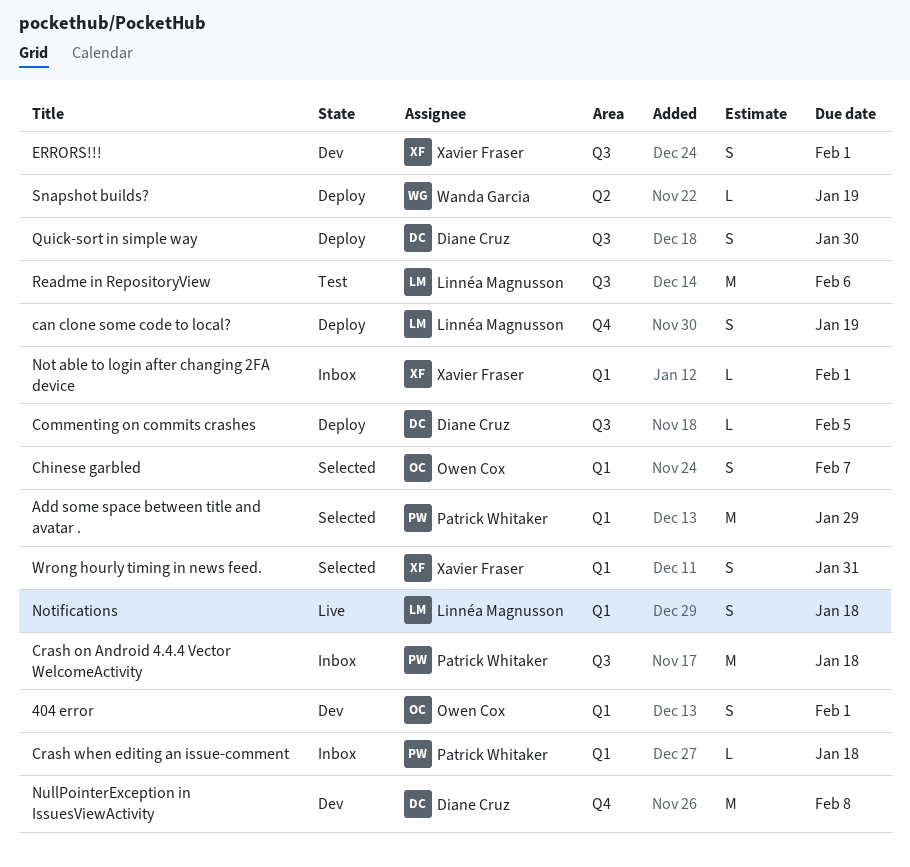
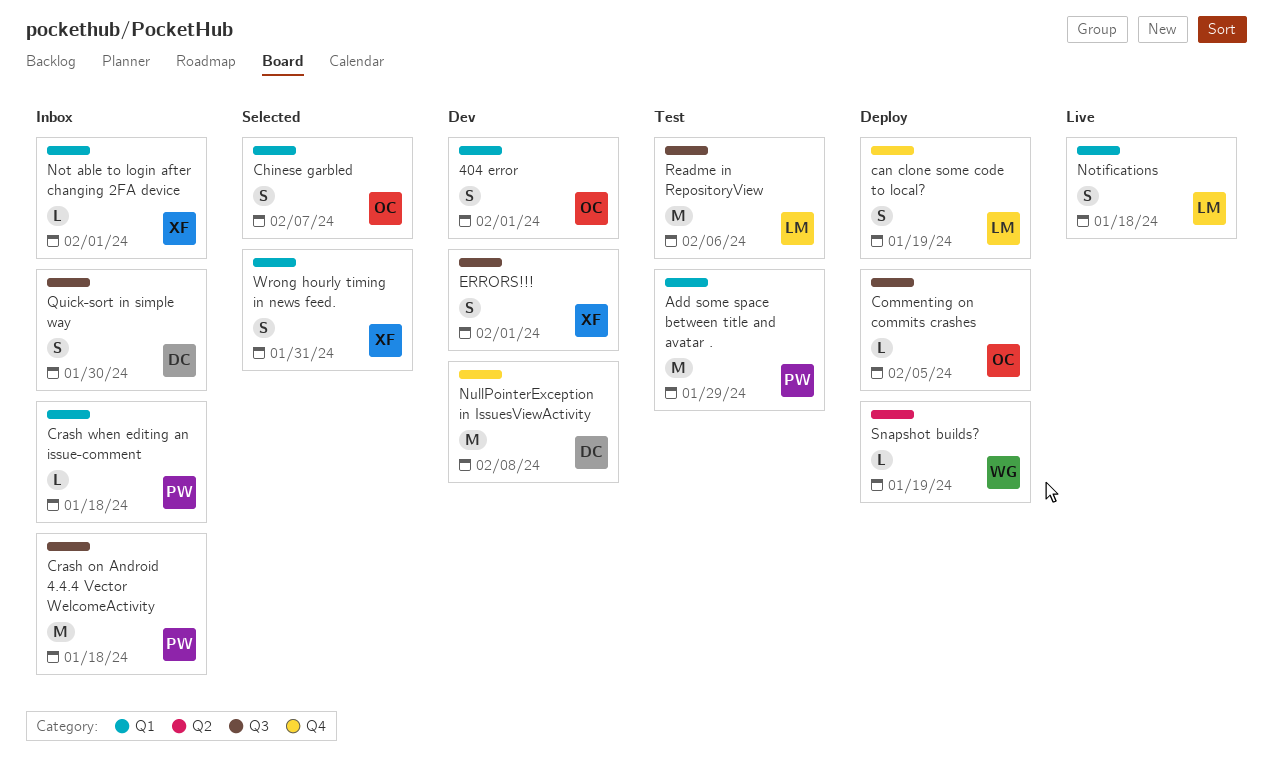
Add some space between title and avatar ., status: Selected -> Test
Commenting on commits crashes, owner: Diane Cruz -> Owen Cox
Quick-sort in simple way, status: Deploy -> Inbox

